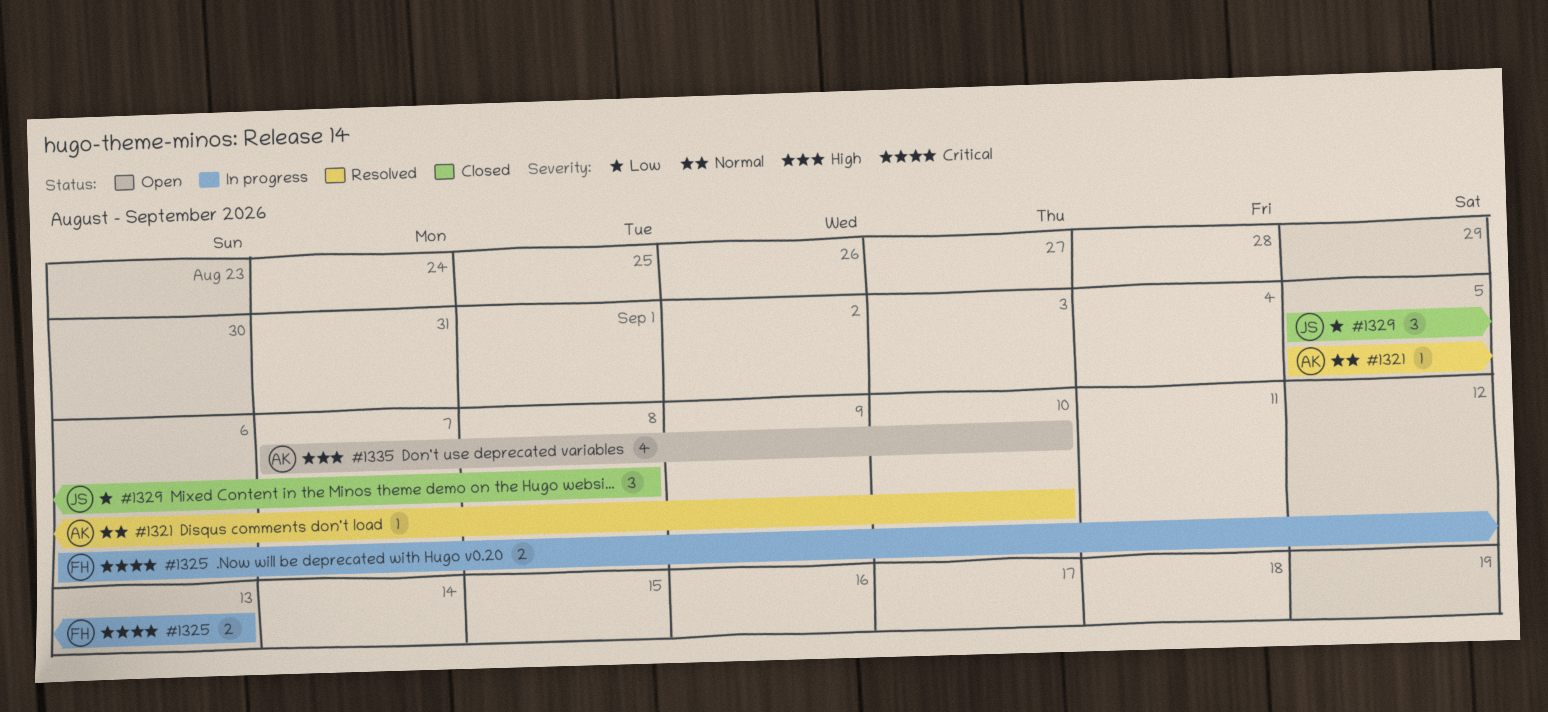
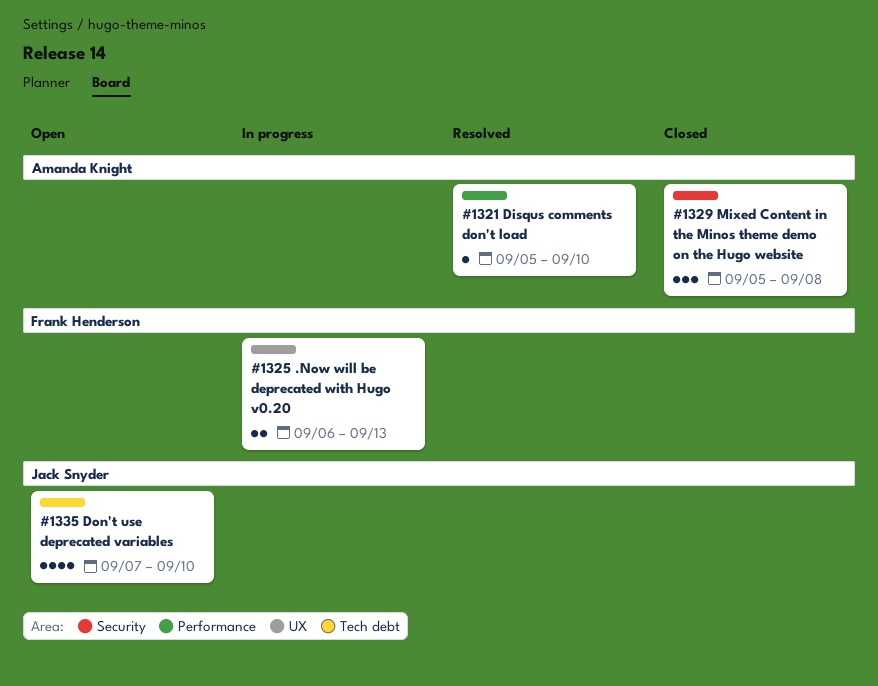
#1329, owner: Jack Snyder -> Amanda Knight
#1335, owner: Amanda Knight -> Jack Snyder

